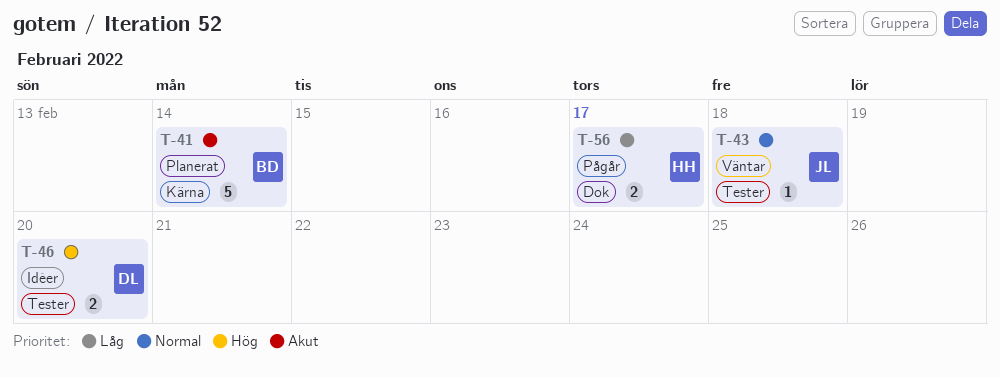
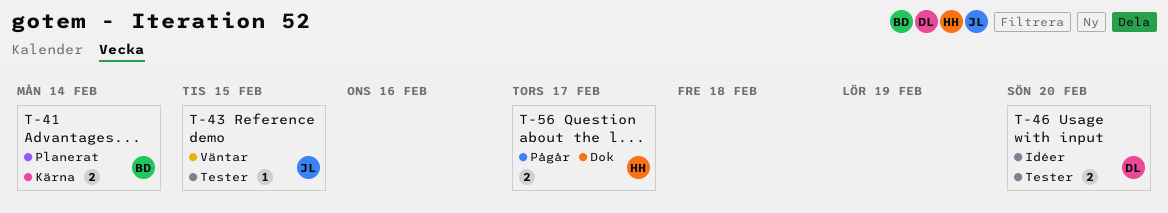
T-41, estimate: 5 -> 2
T-43, due: Feb 18 -> Feb 15

